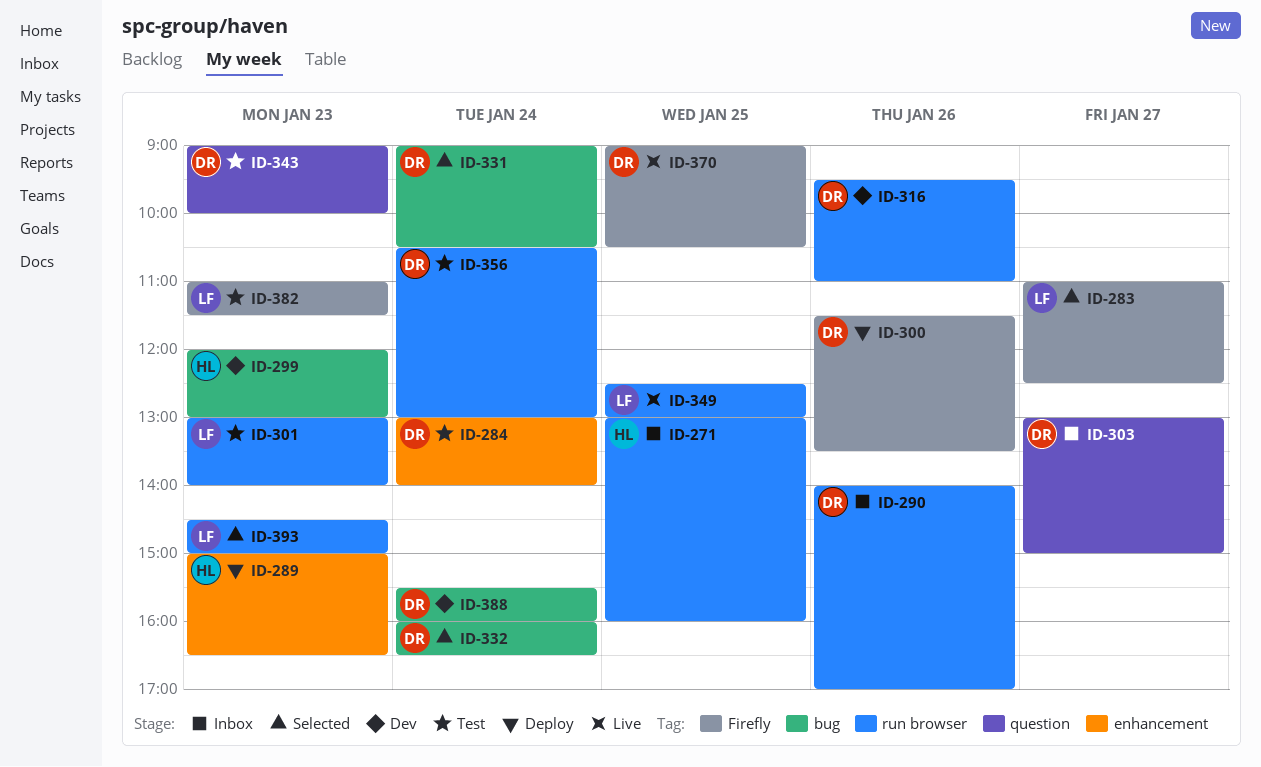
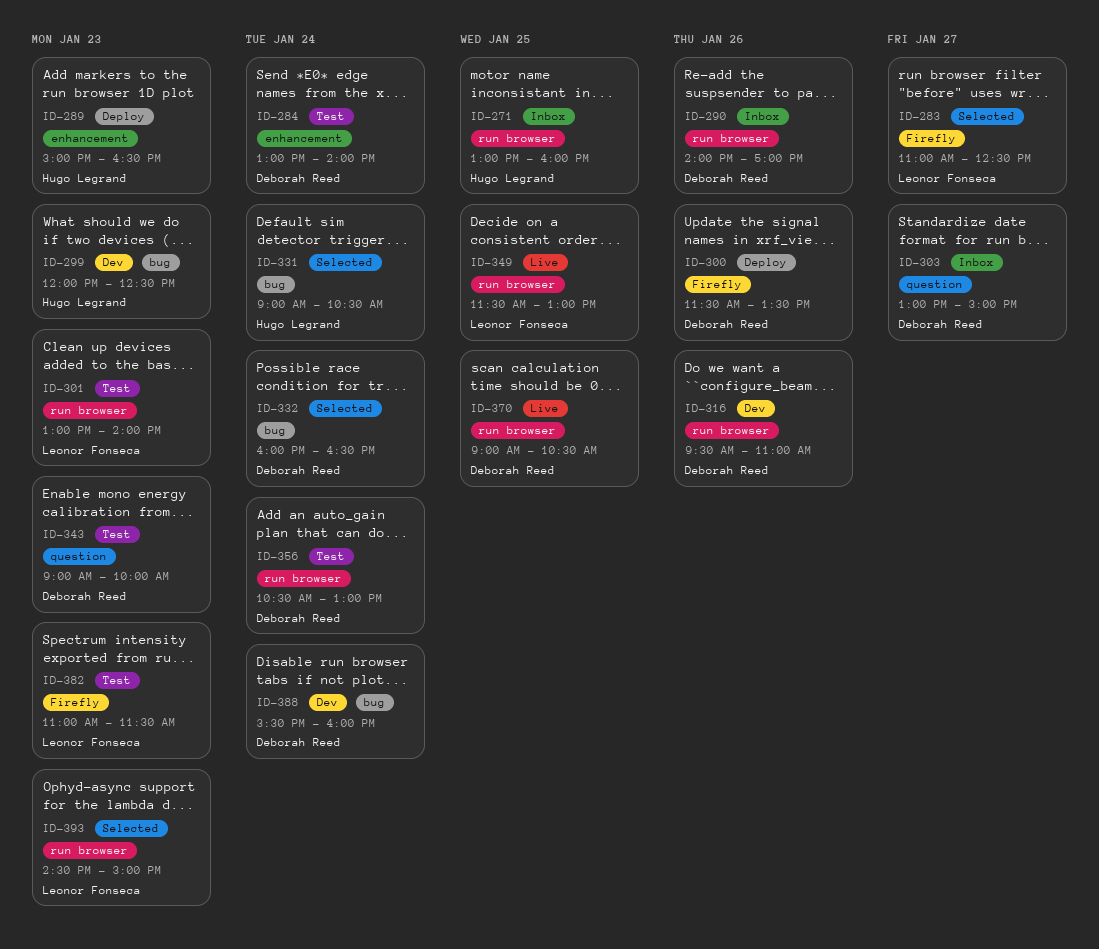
ID-299, ends: 13:00 -> 12:30
ID-331, owner: Deborah Reed -> Hugo Legrand
ID-349, begins: 12:30 -> 11:30
ID-370, label: Firefly -> run browser

